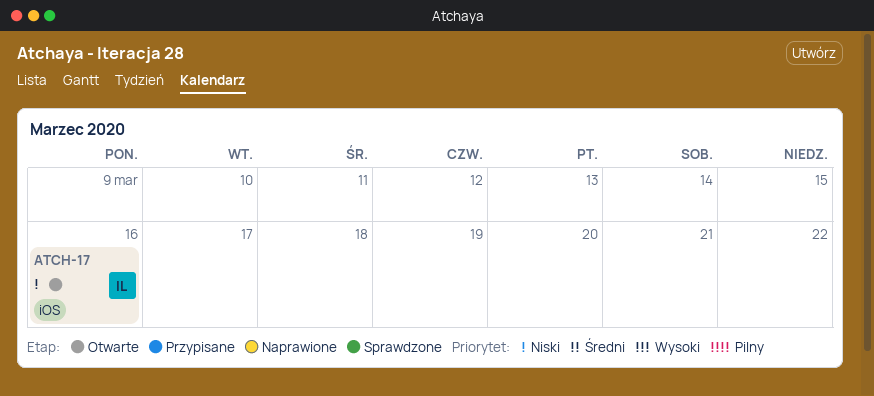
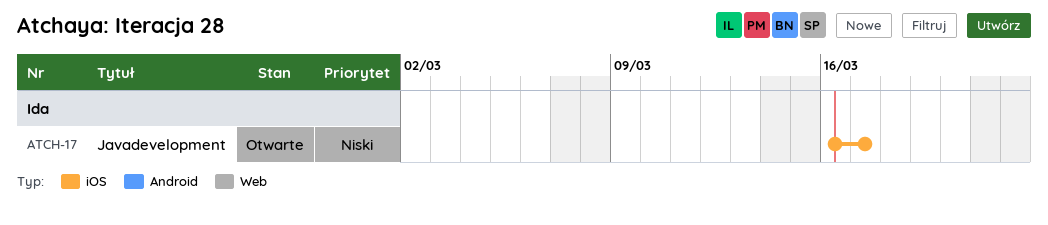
ATCH-17, due: Mar 16 -> Mar 17

